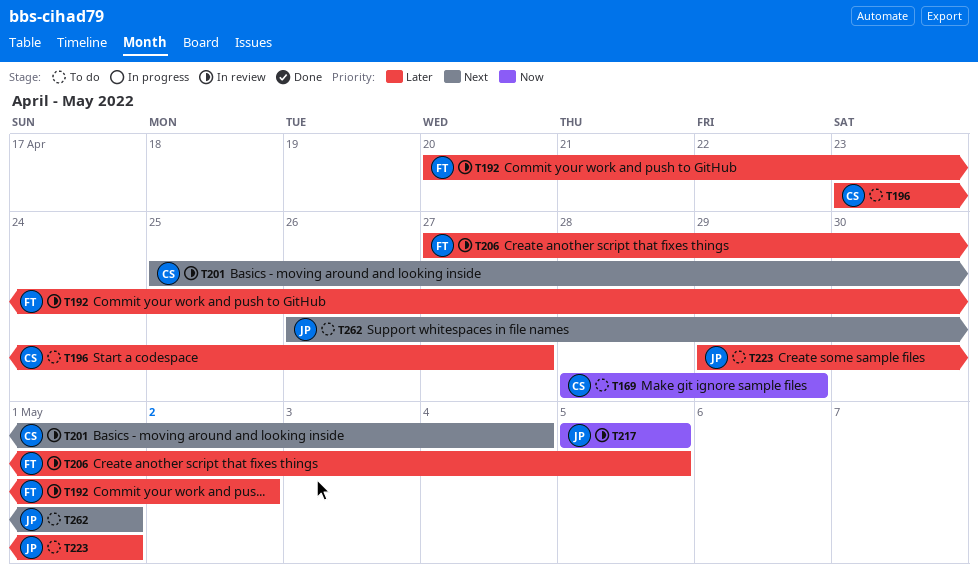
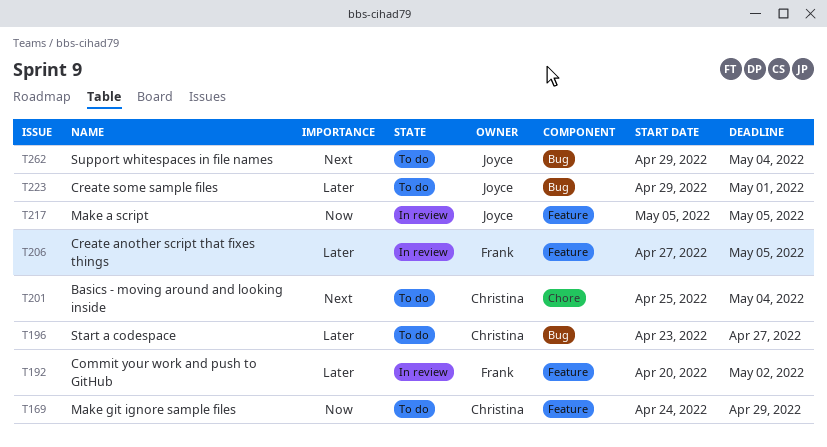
T169, start: Apr 28 -> Apr 24
T201, status: In review -> To do
T262, start: Apr 26 -> Apr 29
T262, due: May 1 -> May 4

